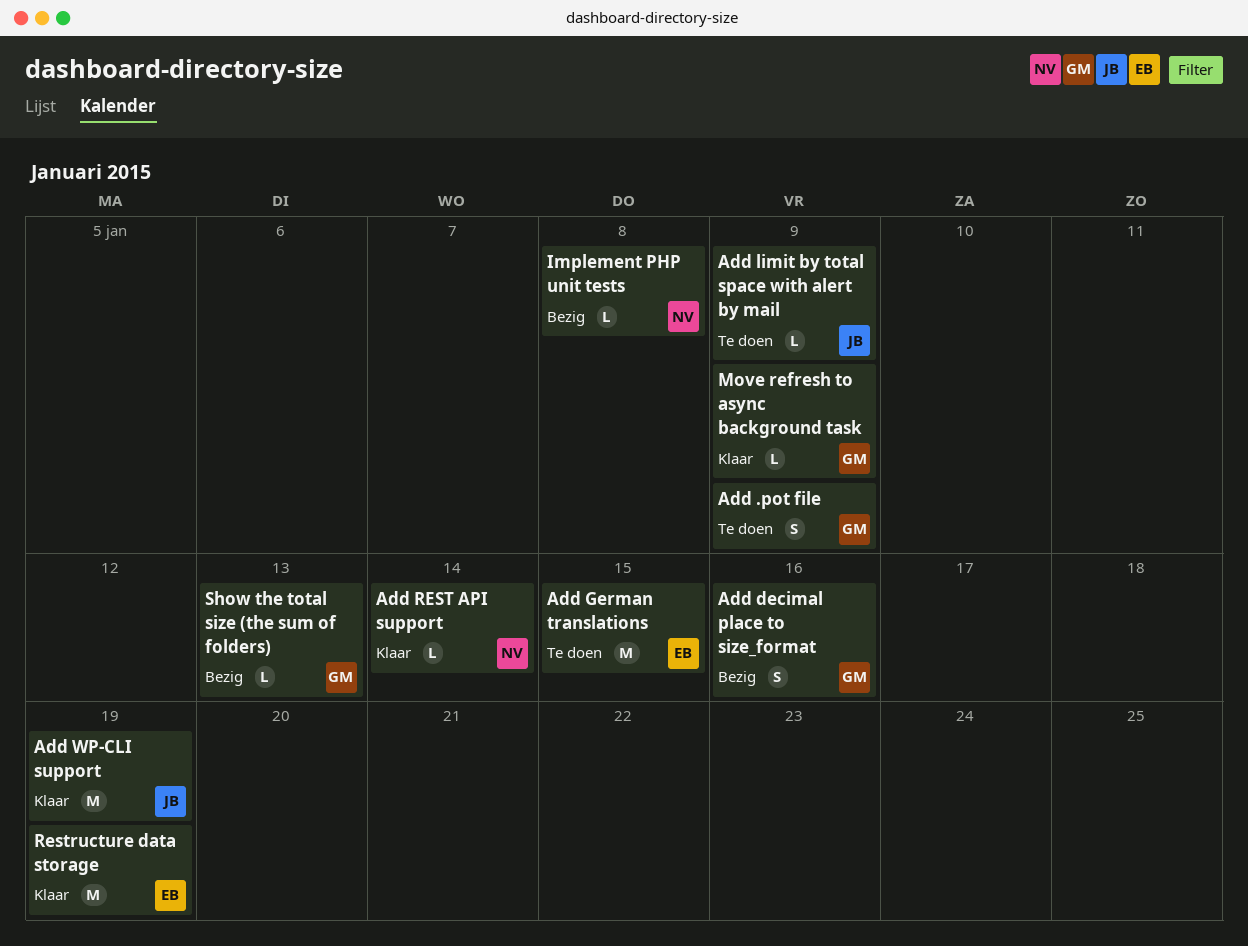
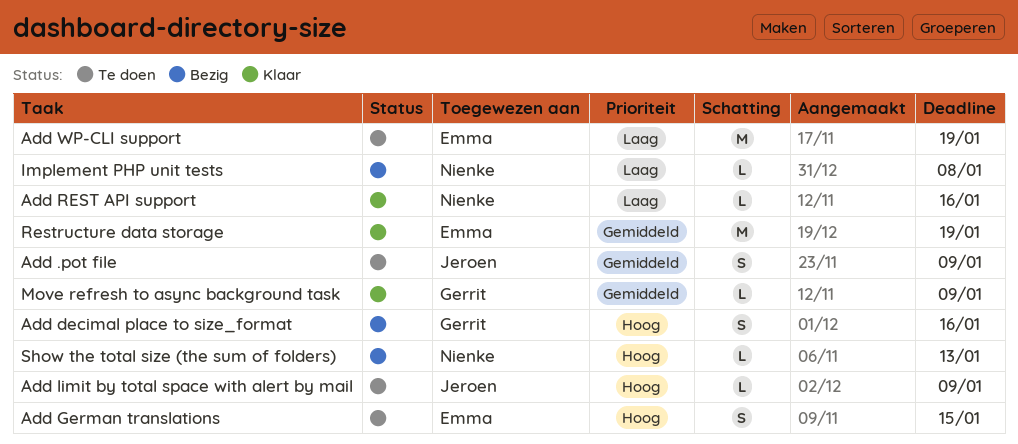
Add .pot file, owner: Gerrit -> Jeroen
Add German translations, estimate: M -> S
Add REST API support, due: Jan 14 -> Jan 16
Add WP-CLI support, status: Klaar -> Te doen
Add WP-CLI support, owner: Jeroen -> Emma
Show the total size (the sum of folders), owner: Gerrit -> Nienke

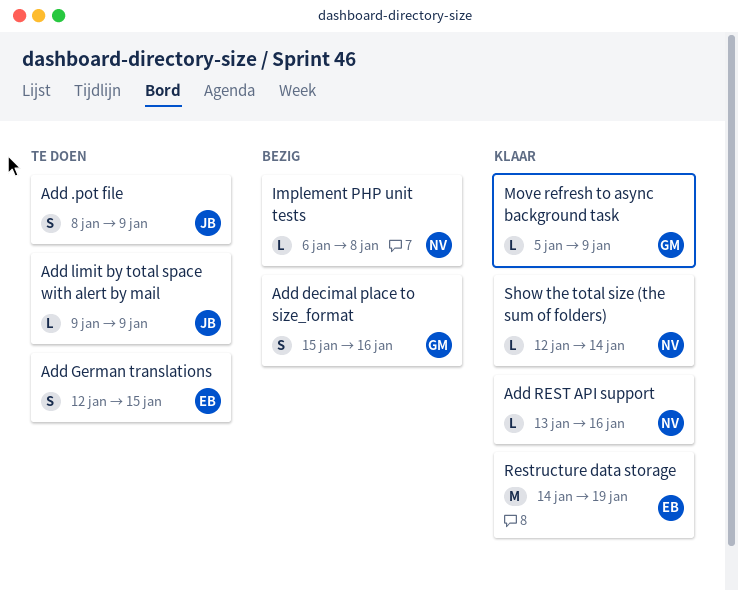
Add WP-CLI support: present -> none
Show the total size (the sum of folders), status: Bezig -> Klaar
Show the total size (the sum of folders), due: Jan 13 -> Jan 14

